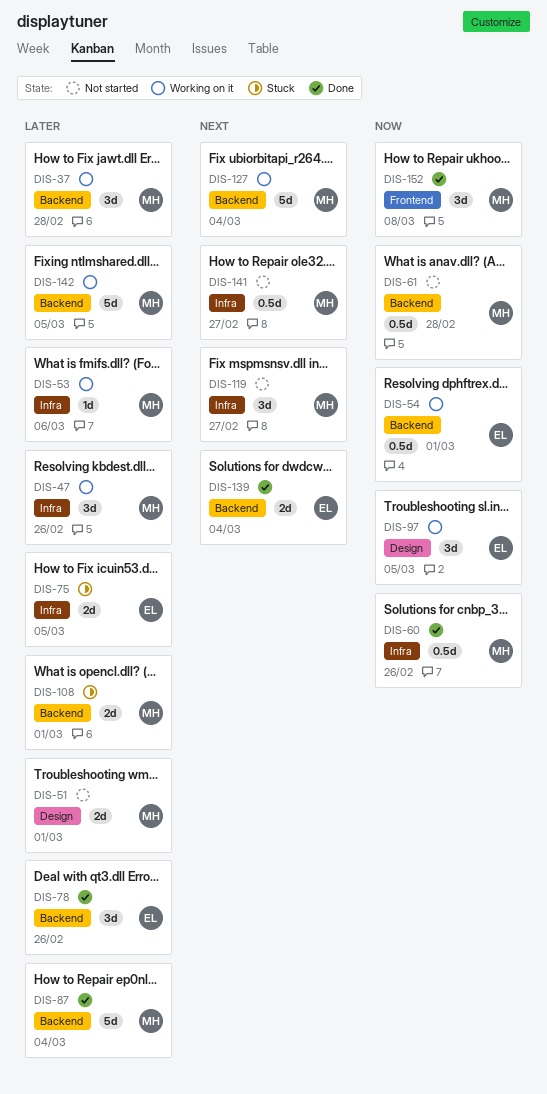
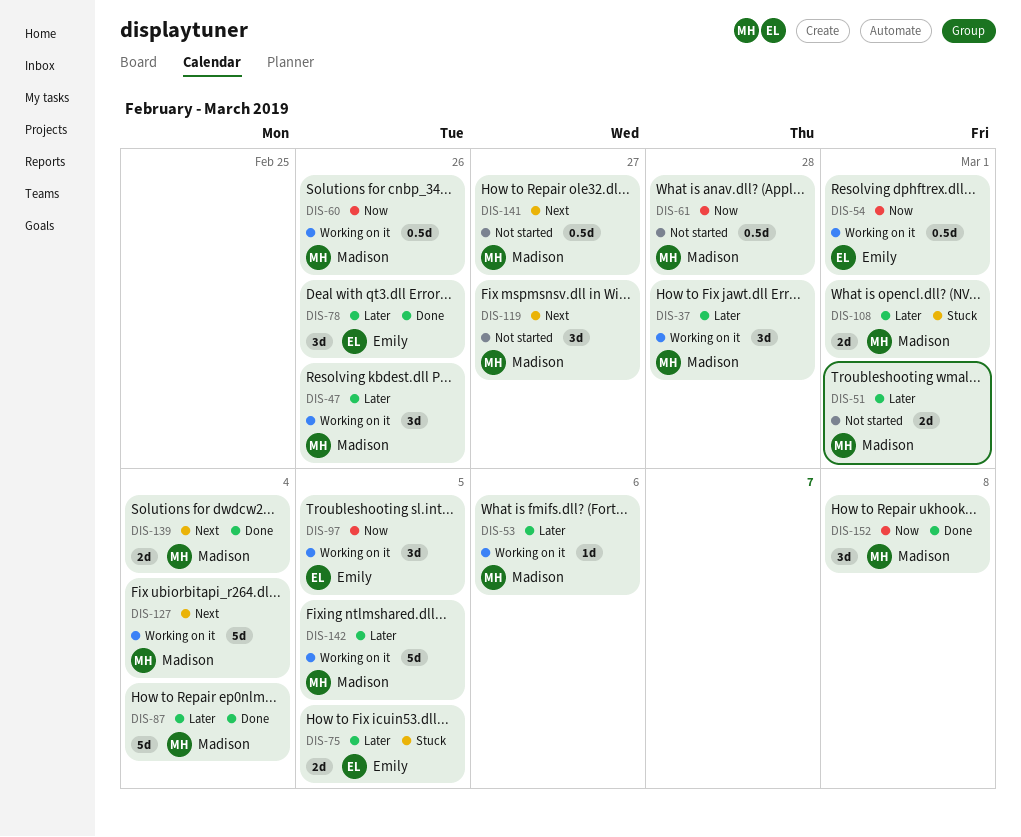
DIS-60, status: Done -> Working on it
DIS-139, owner: Emily -> Madison

